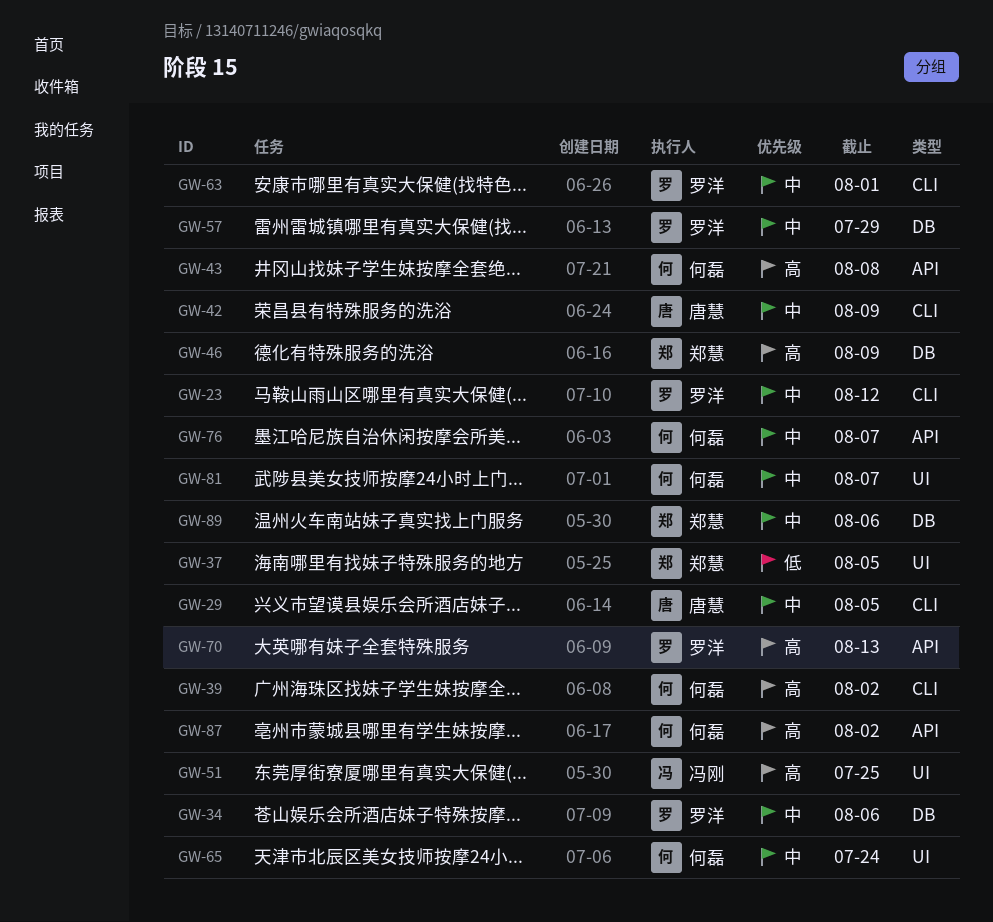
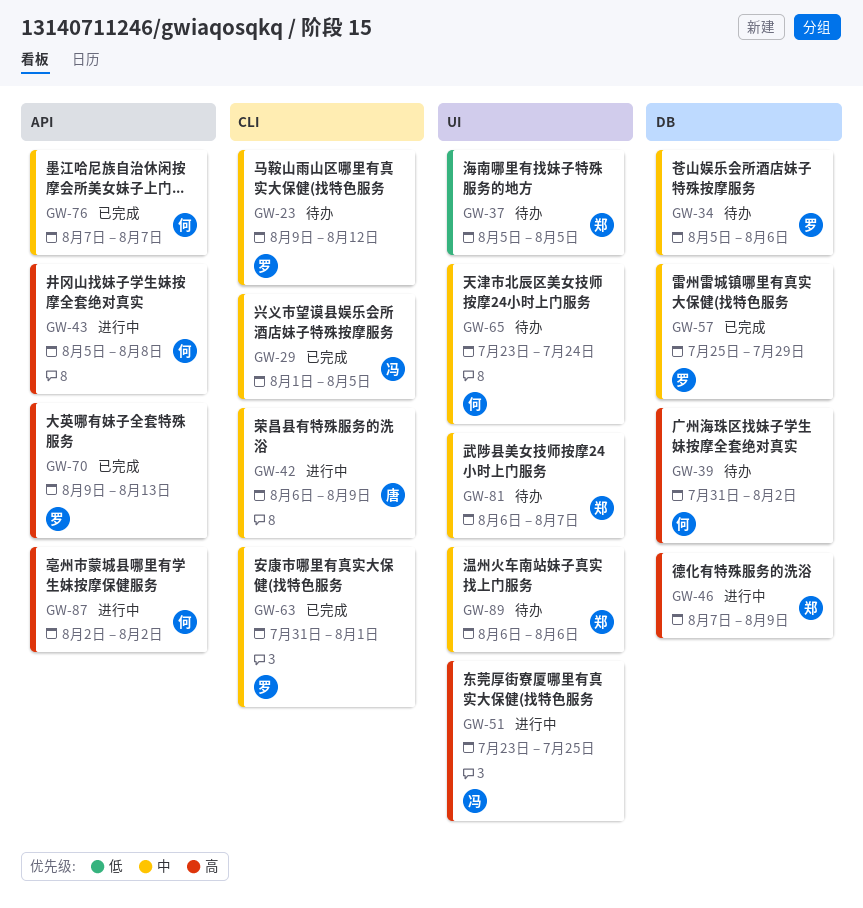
GW-29, owner: 唐慧 -> 冯刚
GW-39, label: CLI -> DB
GW-81, owner: 何磊 -> 郑慧
GW-89, label: DB -> UI

